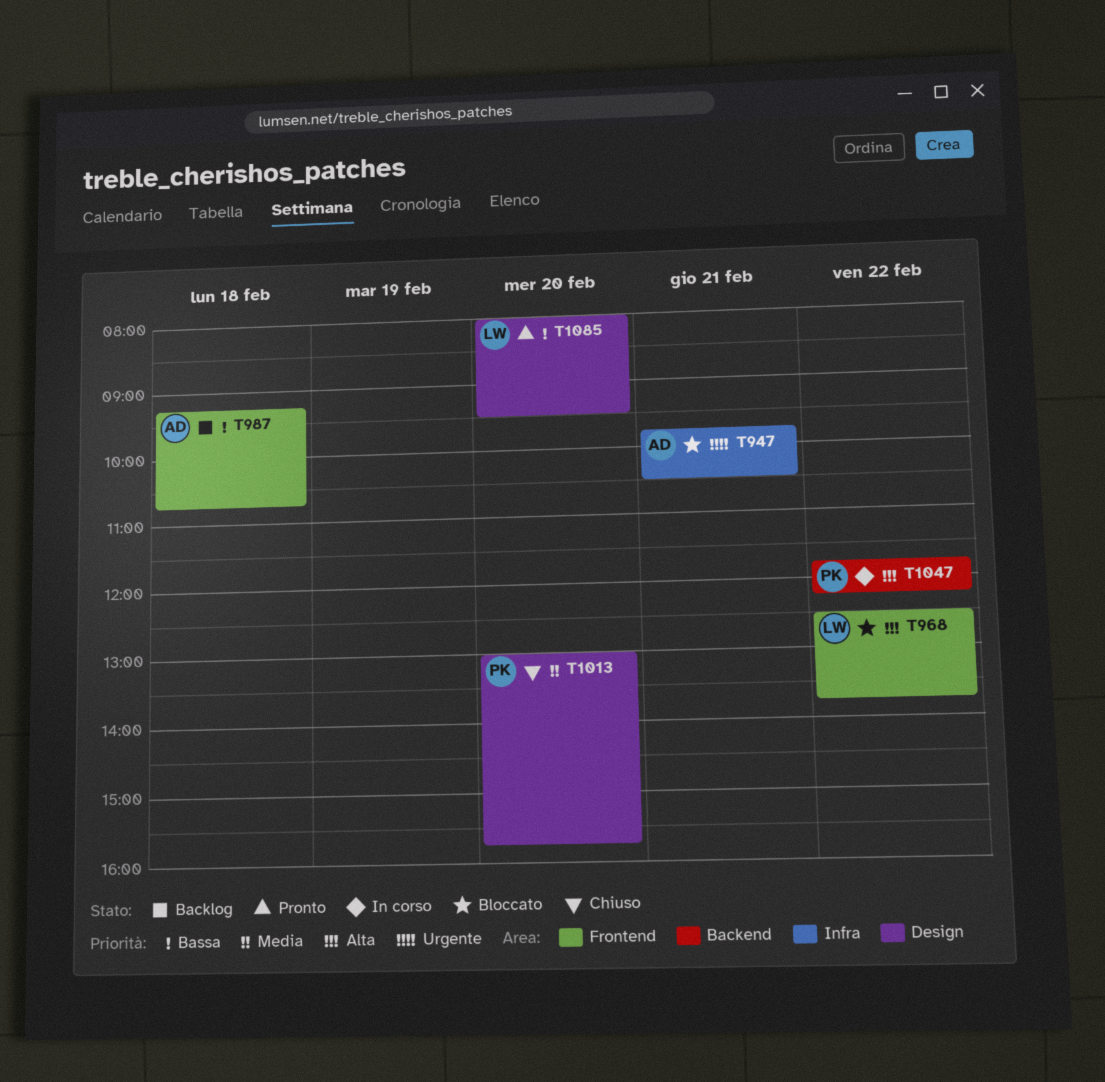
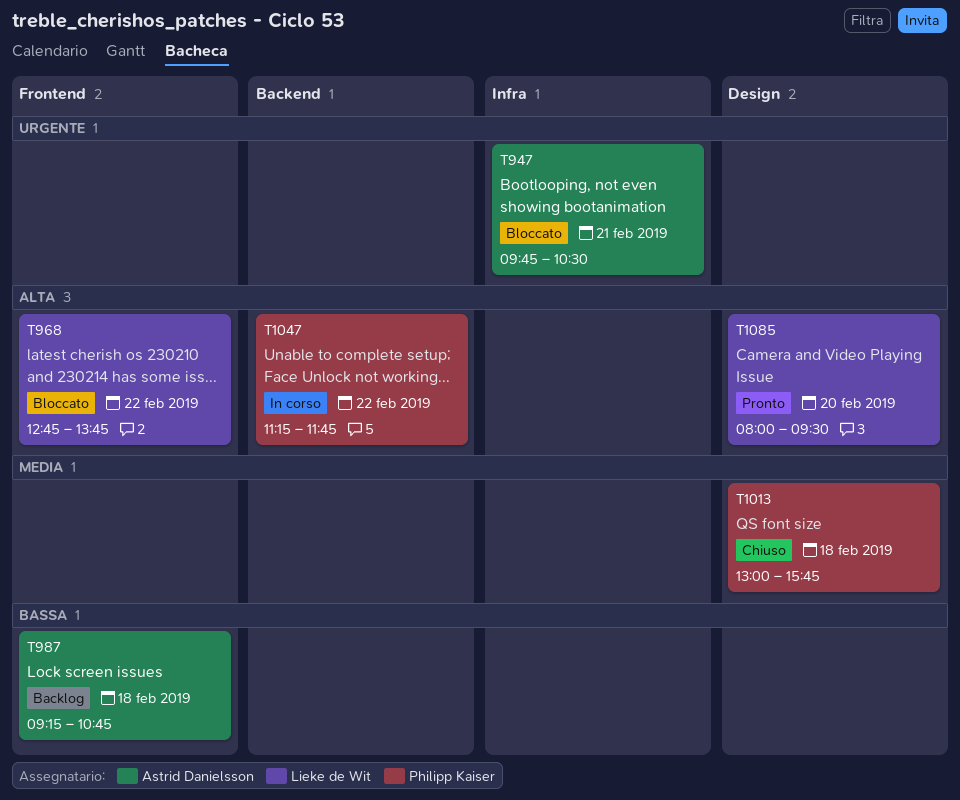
T968, begins: 12:30 -> 12:45
T1013, day: Feb 20 -> Feb 18
T1047, begins: 11:45 -> 11:15
T1047, ends: 12:15 -> 11:45
T1085, priority: Bassa -> Alta

